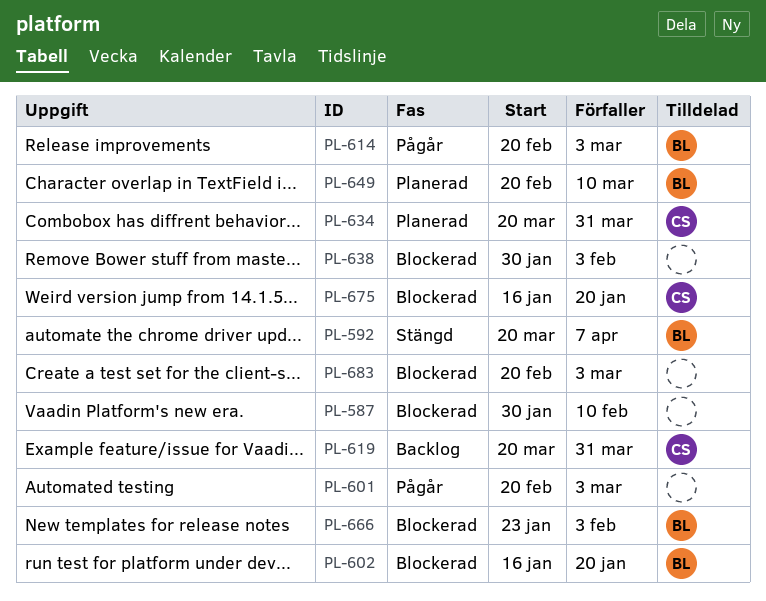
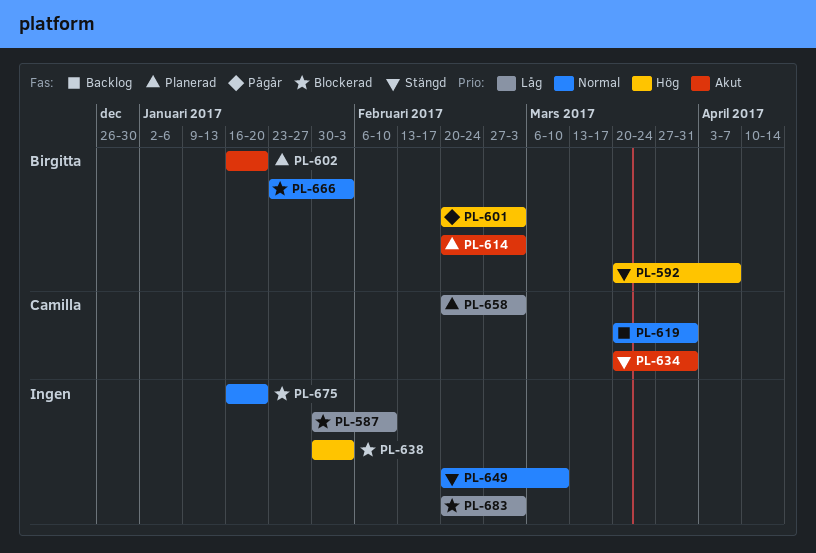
PL-601, owner: none -> Birgitta
PL-602, status: Blockerad -> Planerad
PL-614, status: Pågår -> Planerad
PL-634, status: Planerad -> Stängd
PL-649, status: Planerad -> Stängd
PL-649, owner: Birgitta -> none
PL-658: none -> present
PL-675, owner: Camilla -> none

